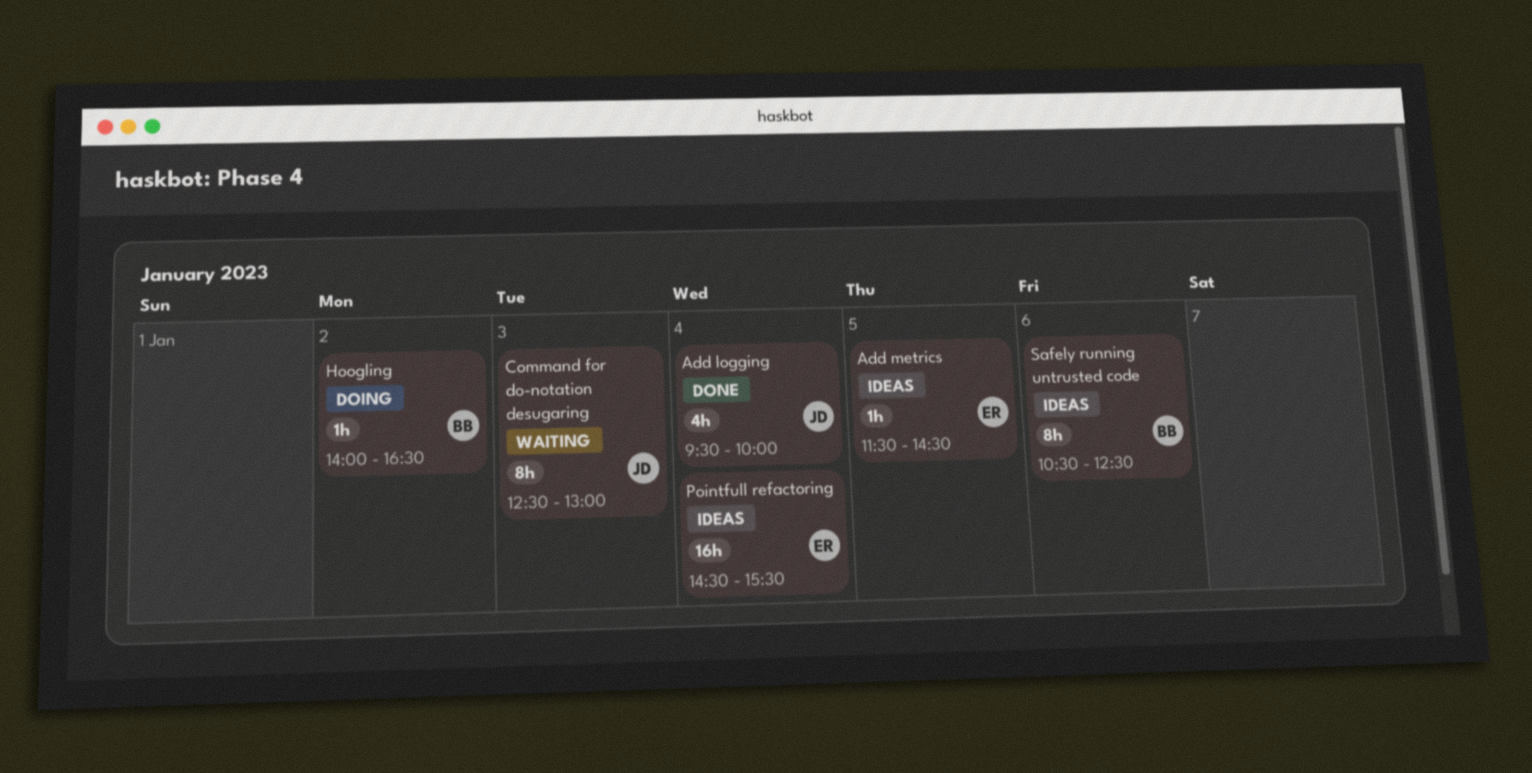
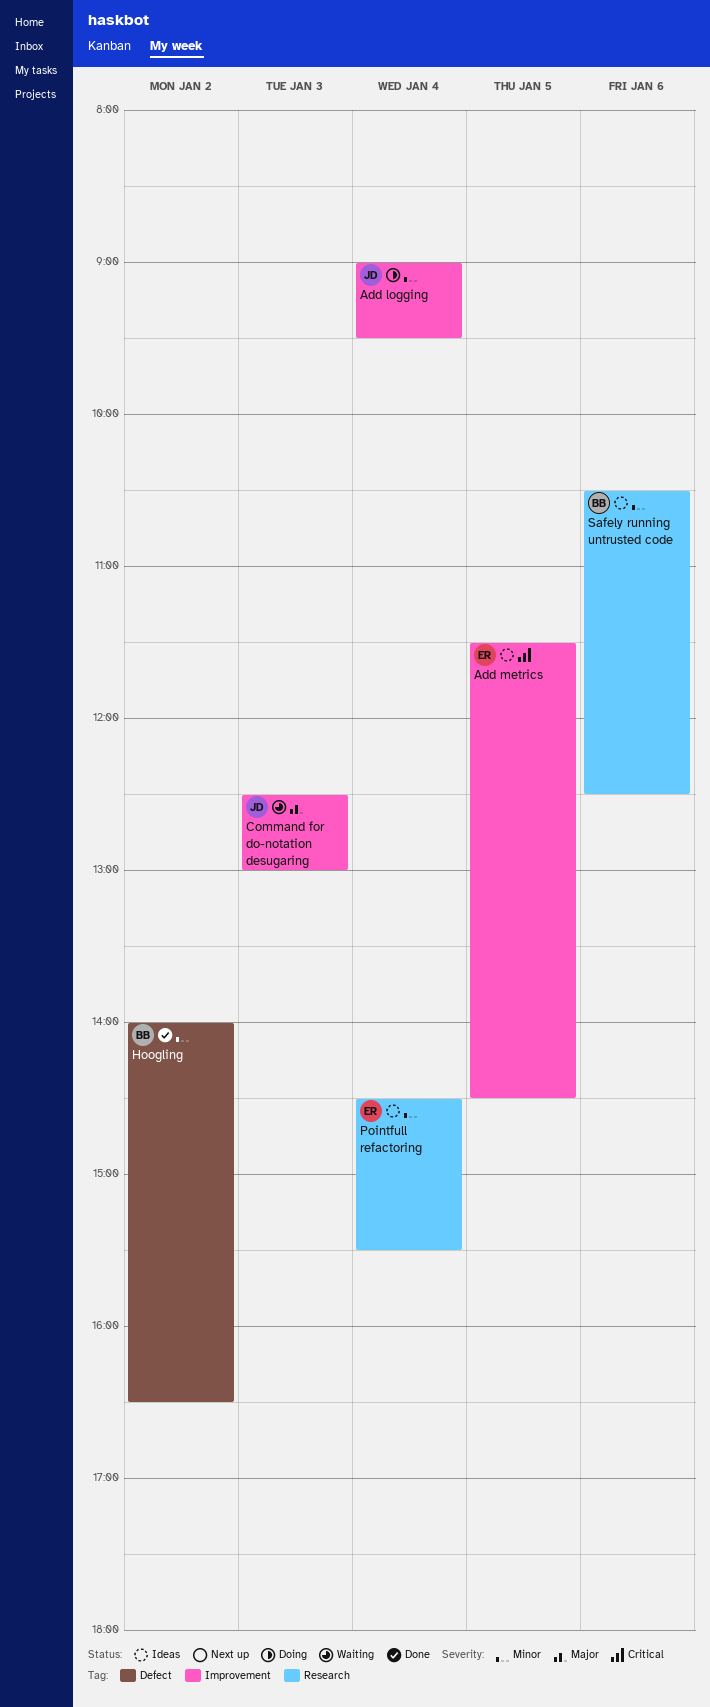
Add logging, status: Done -> Doing
Add logging, begins: 09:30 -> 09:00
Add logging, ends: 10:00 -> 09:30
Hoogling, status: Doing -> Done

